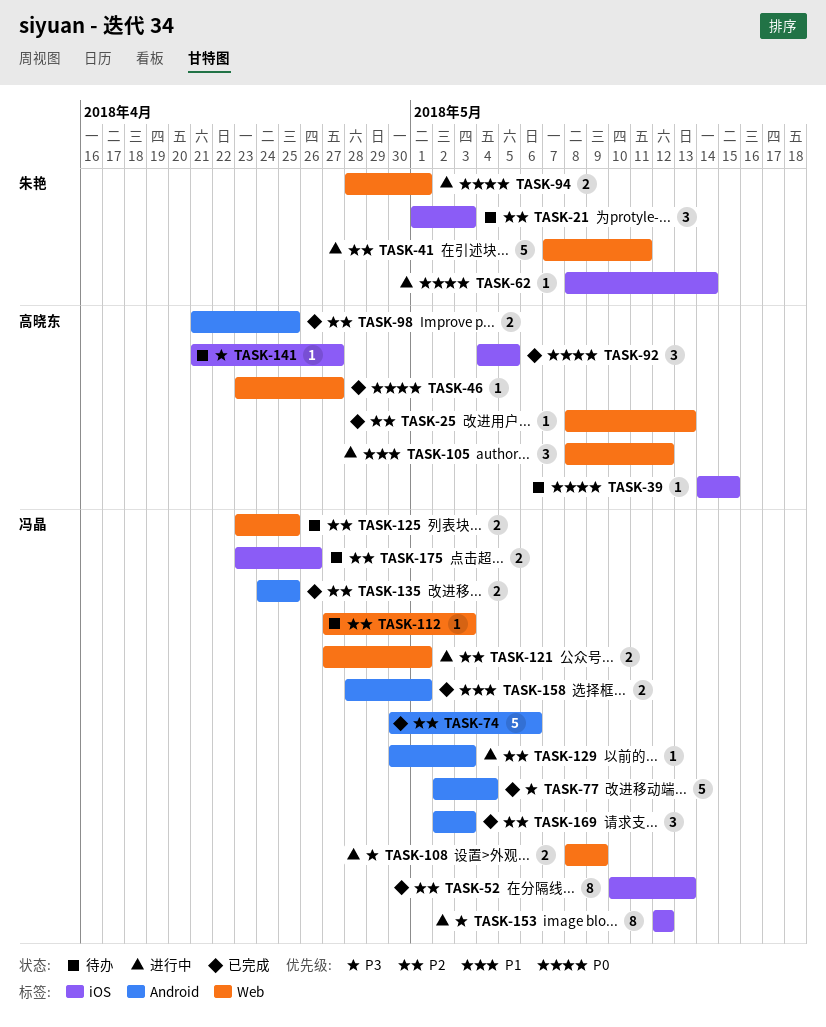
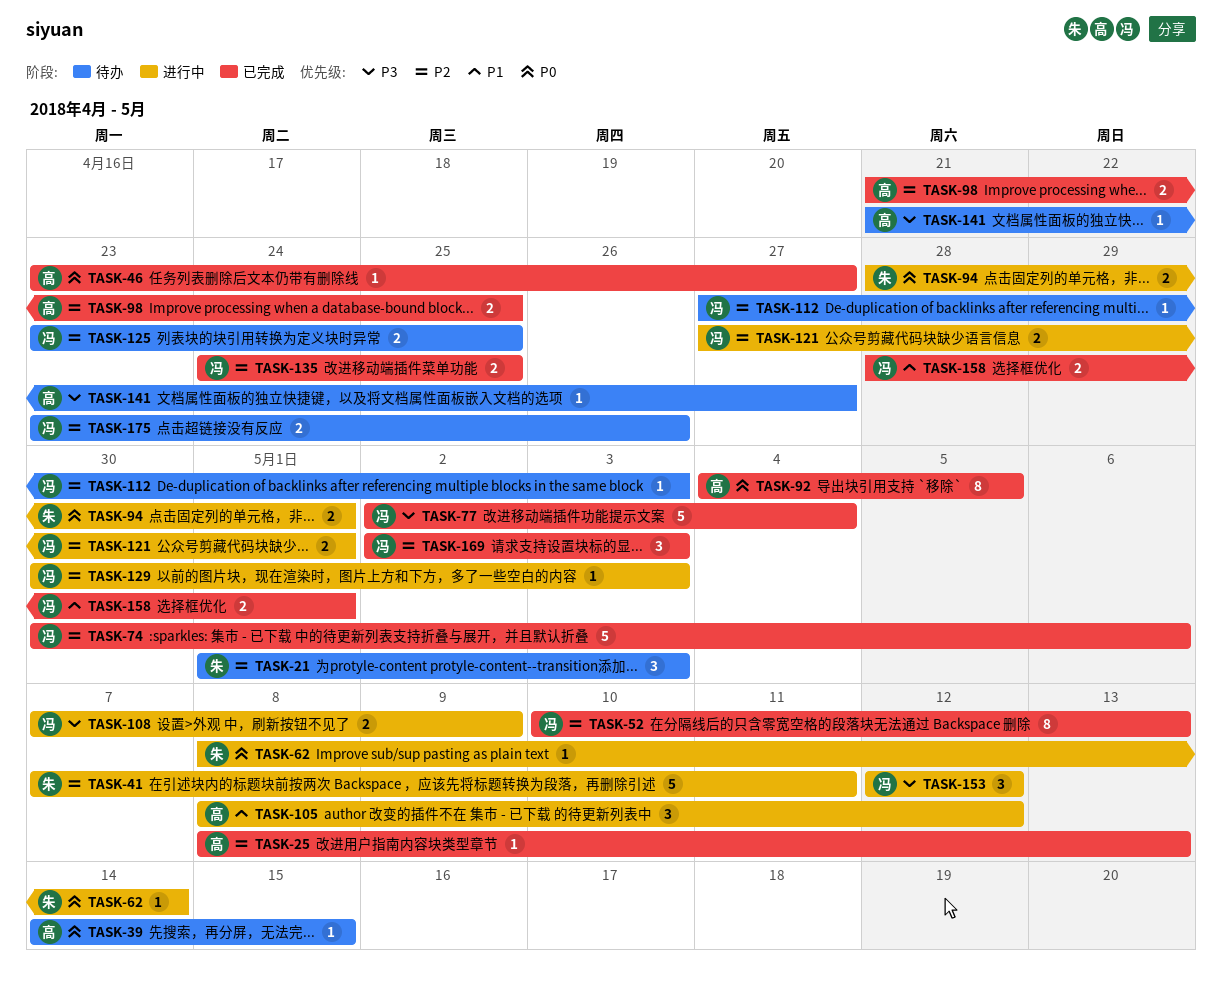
TASK-92, estimate: 3 -> 8
TASK-108, start: May 8 -> May 7
TASK-153, estimate: 8 -> 3

